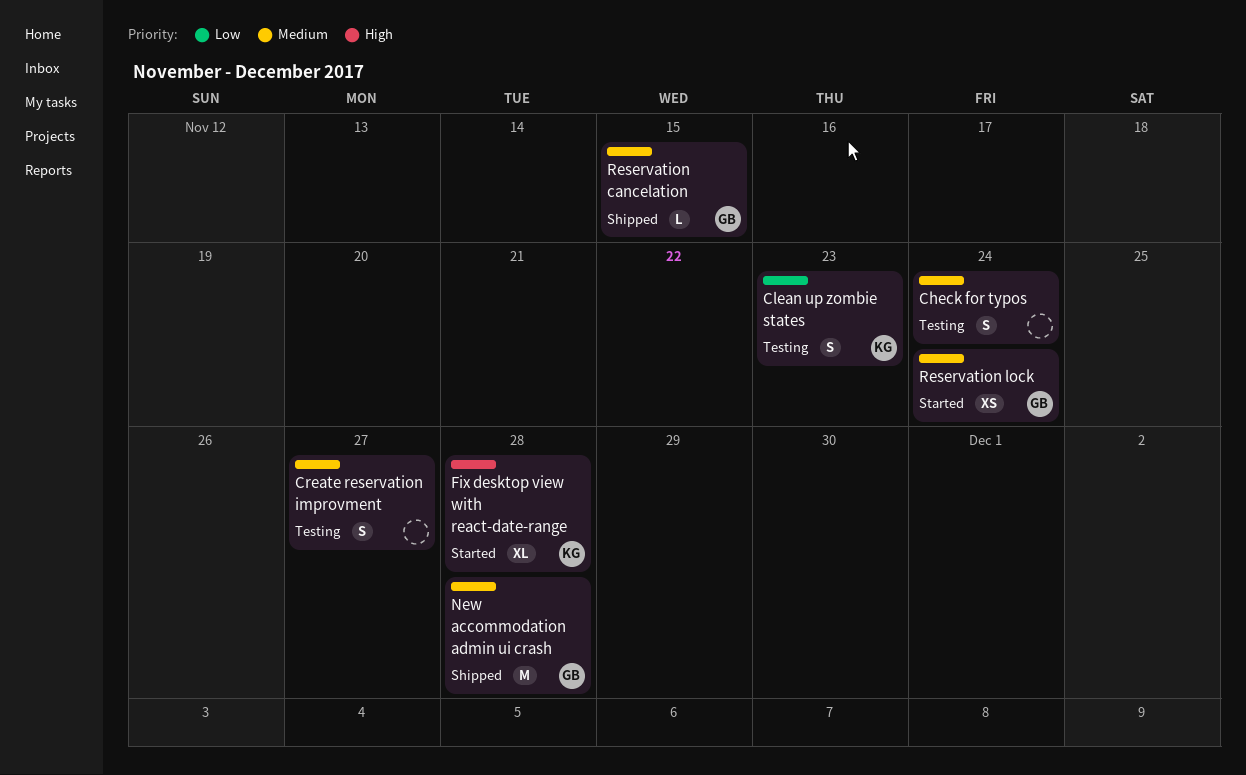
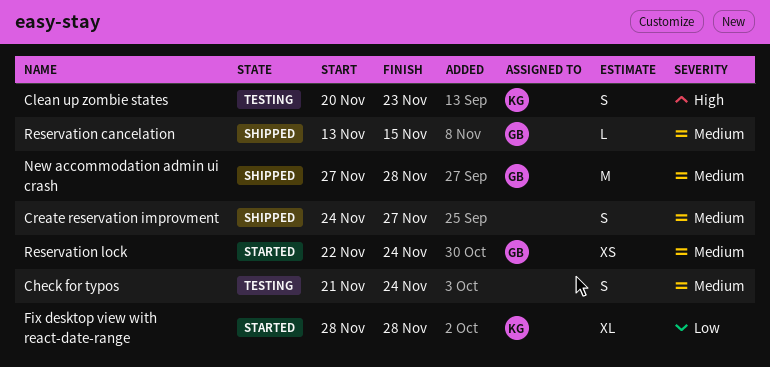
Clean up zombie states, priority: Low -> High
Create reservation improvment, status: Testing -> Shipped
Fix desktop view with react-date-range, priority: High -> Low

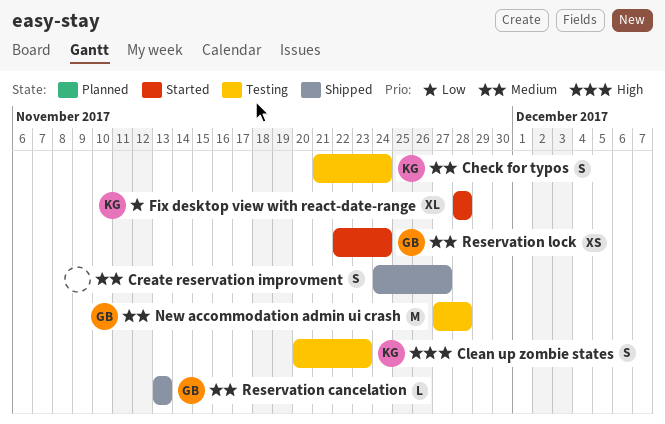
Check for typos, owner: none -> KG
New accommodation admin ui crash, status: Shipped -> Testing
Reservation cancelation, due: Nov 15 -> Nov 13

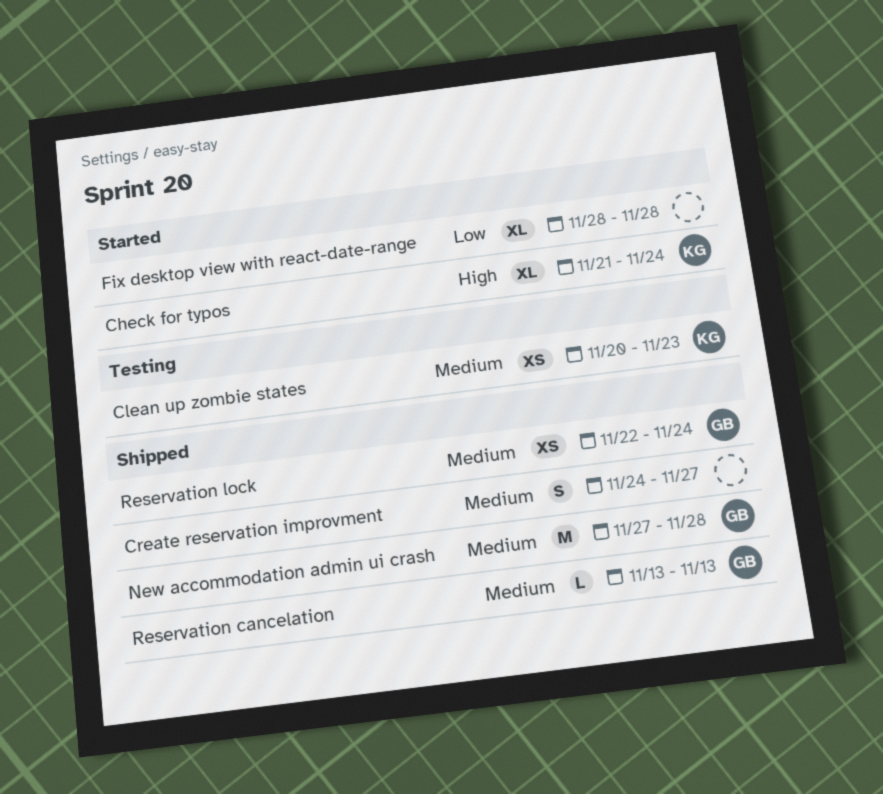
Check for typos, status: Testing -> Started
Check for typos, priority: Medium -> High
Check for typos, estimate: S -> XL
Clean up zombie states, priority: High -> Medium
Clean up zombie states, estimate: S -> XS
Fix desktop view with react-date-range, owner: KG -> none
New accommodation admin ui crash, status: Testing -> Shipped
Reservation lock, status: Started -> Shipped

